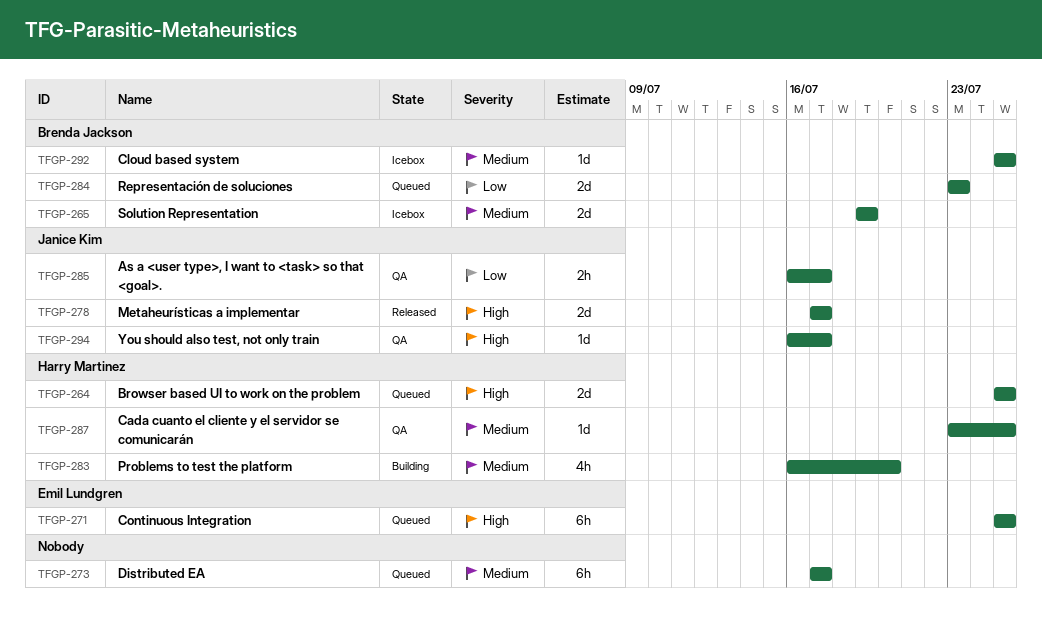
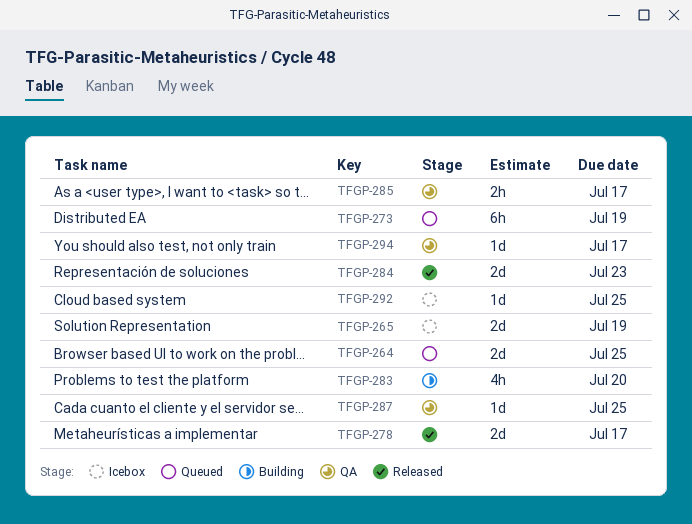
TFGP-271: present -> none
TFGP-273, due: Jul 17 -> Jul 19
TFGP-284, status: Queued -> Released

